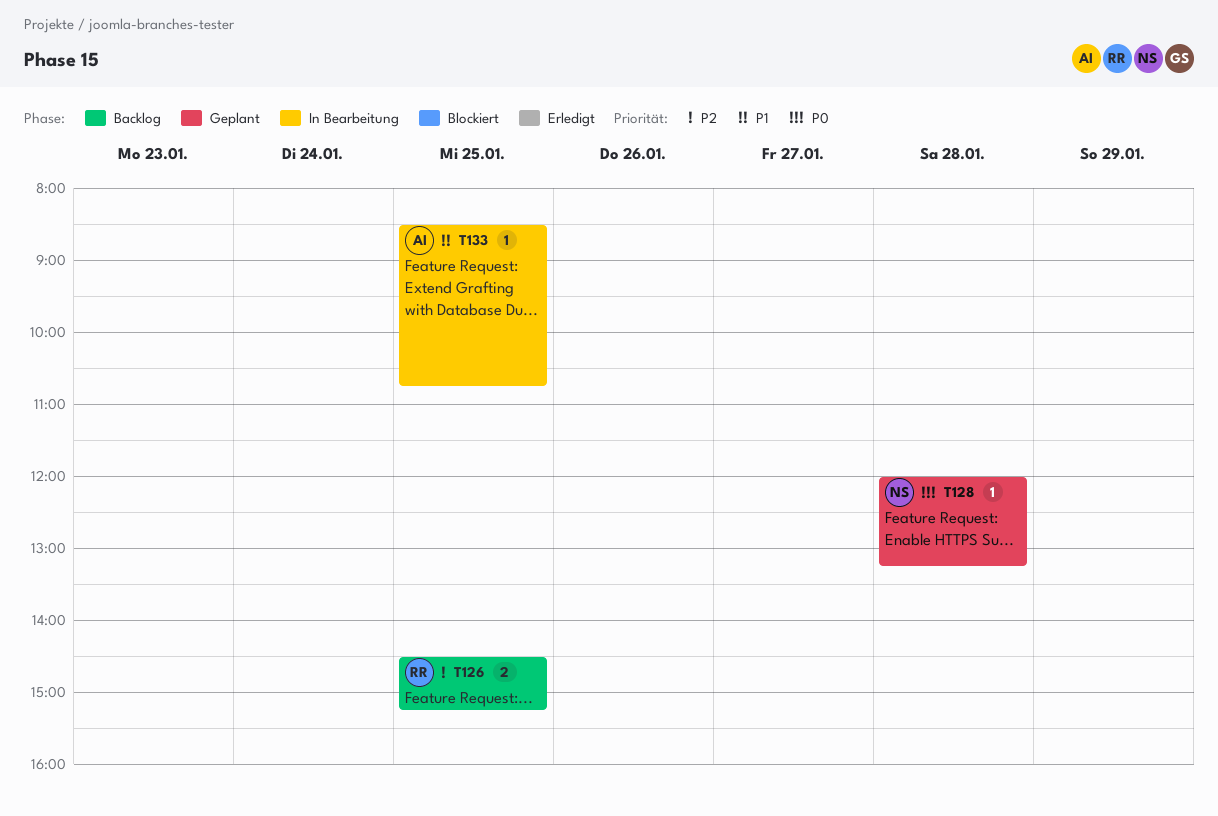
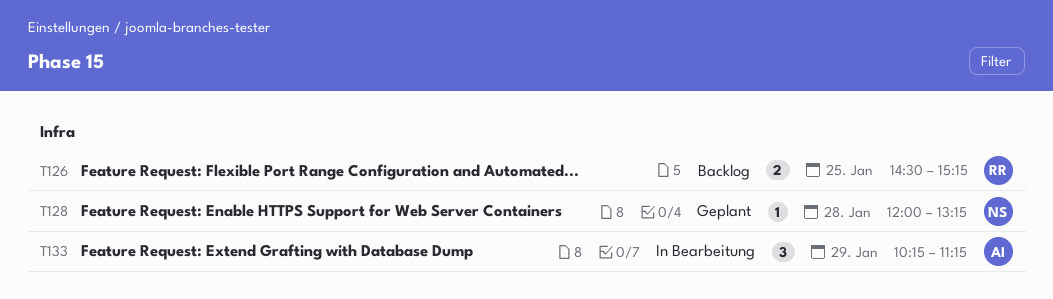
T133, estimate: 1 -> 3
T133, day: Jan 25 -> Jan 29
T133, begins: 08:30 -> 10:15
T133, ends: 10:45 -> 11:15

